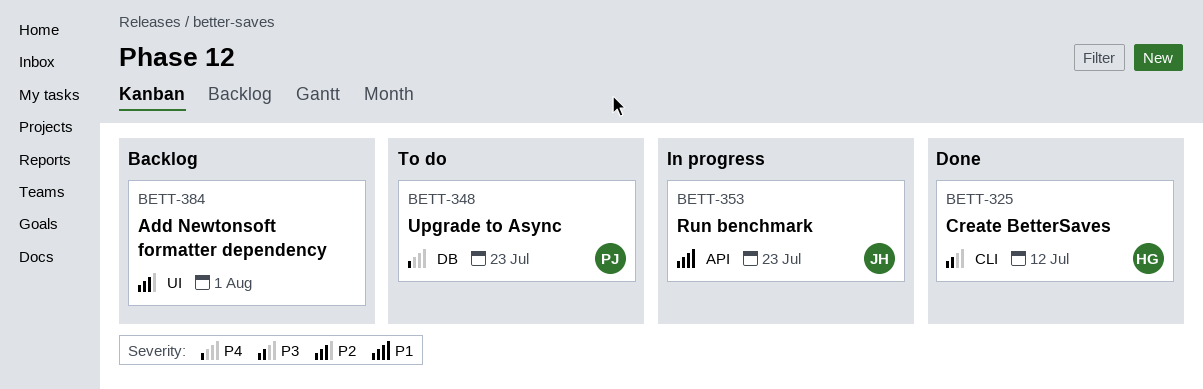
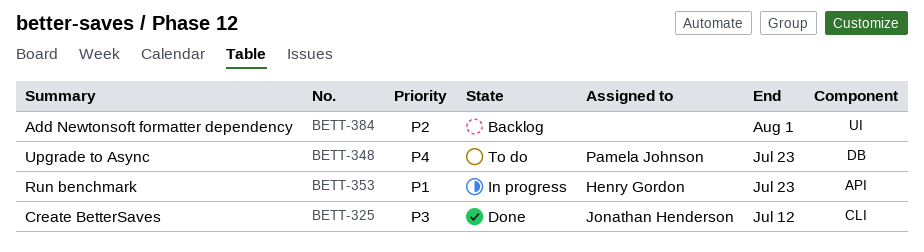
BETT-325, owner: Henry Gordon -> Jonathan Henderson
BETT-353, owner: Jonathan Henderson -> Henry Gordon

